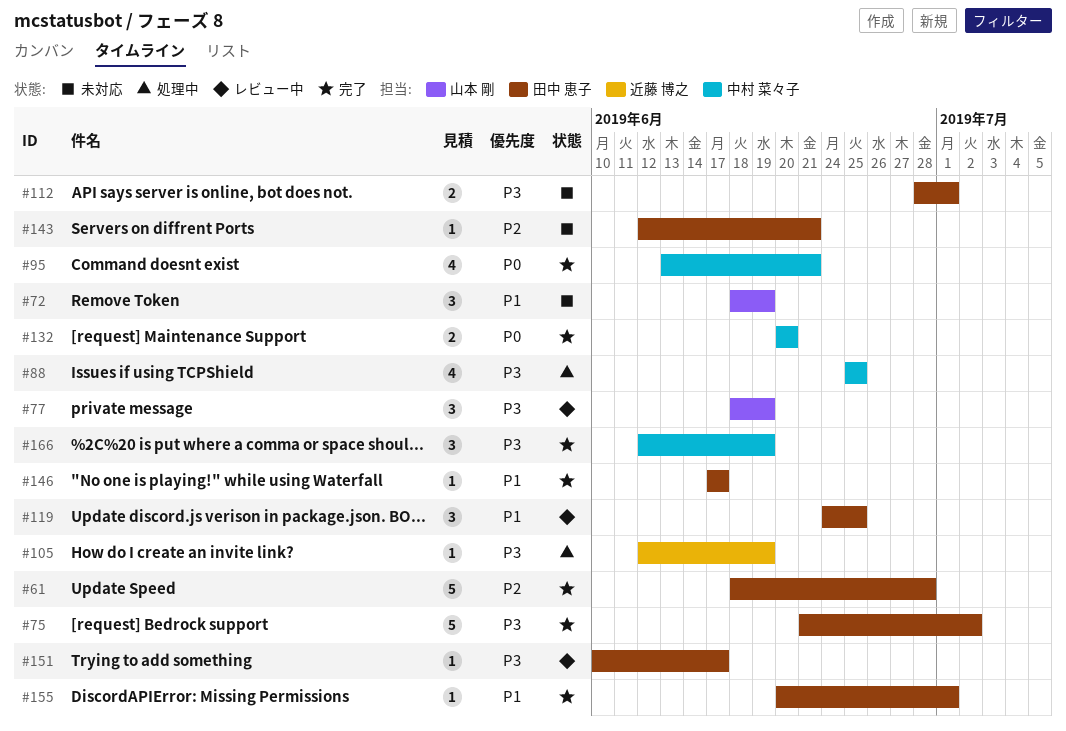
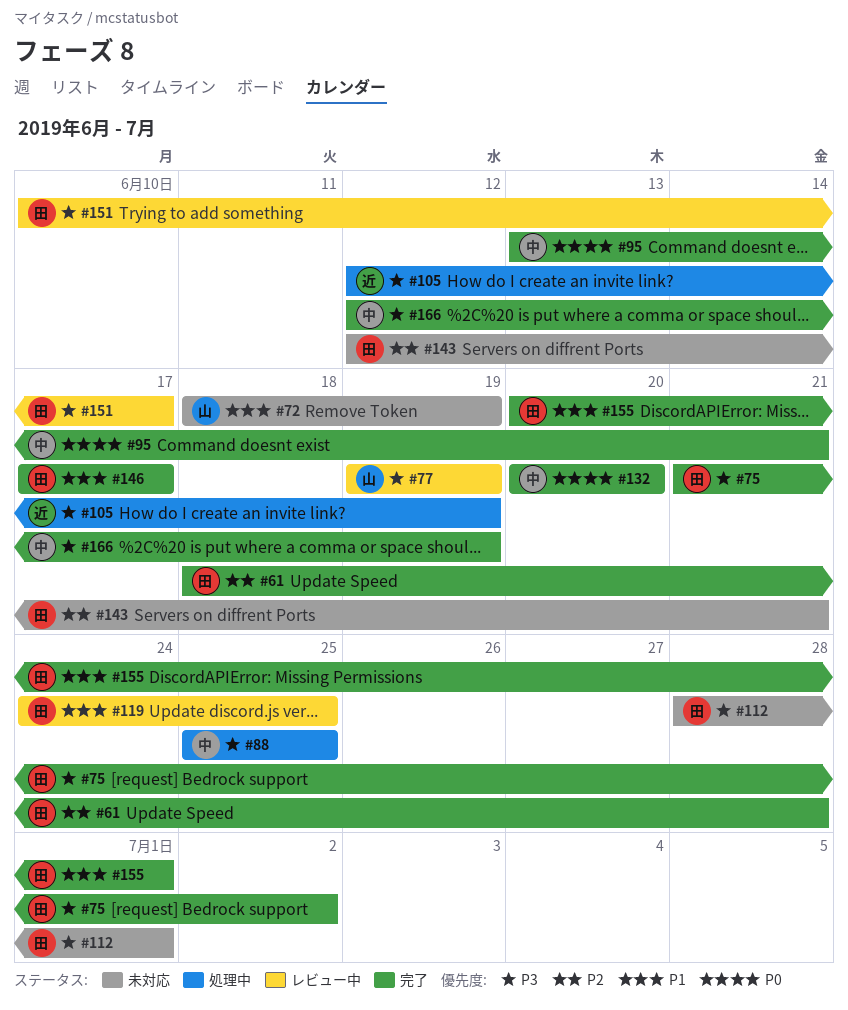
#77, start: Jun 18 -> Jun 19

